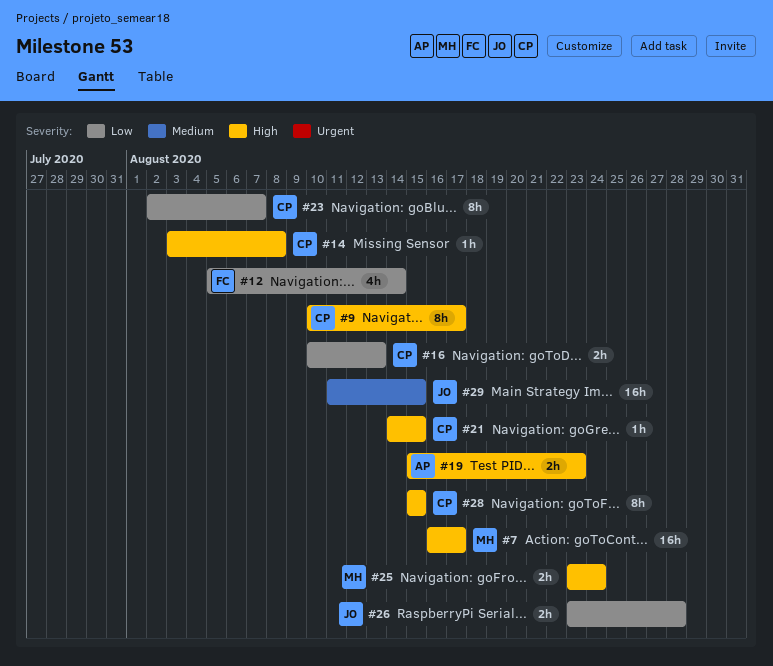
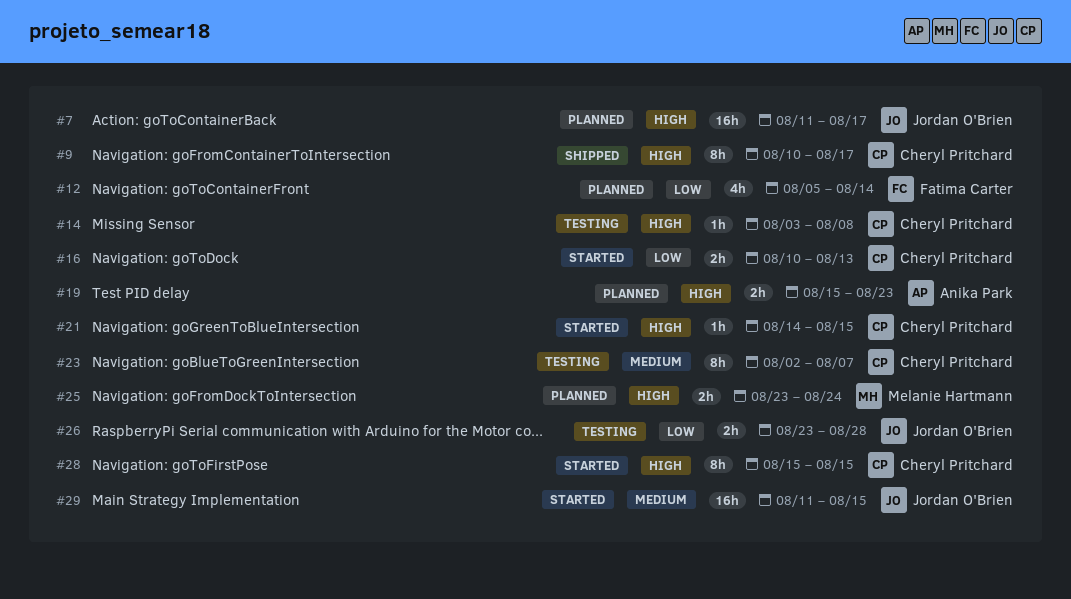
#7, owner: Melanie Hartmann -> Jordan O'Brien
#7, start: Aug 16 -> Aug 11
#23, priority: Low -> Medium

